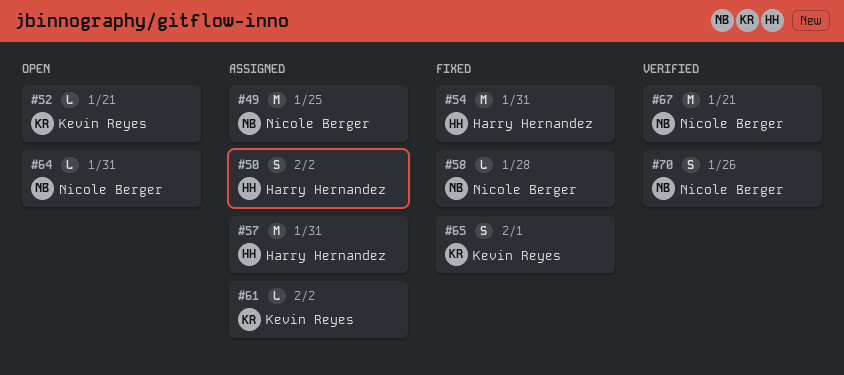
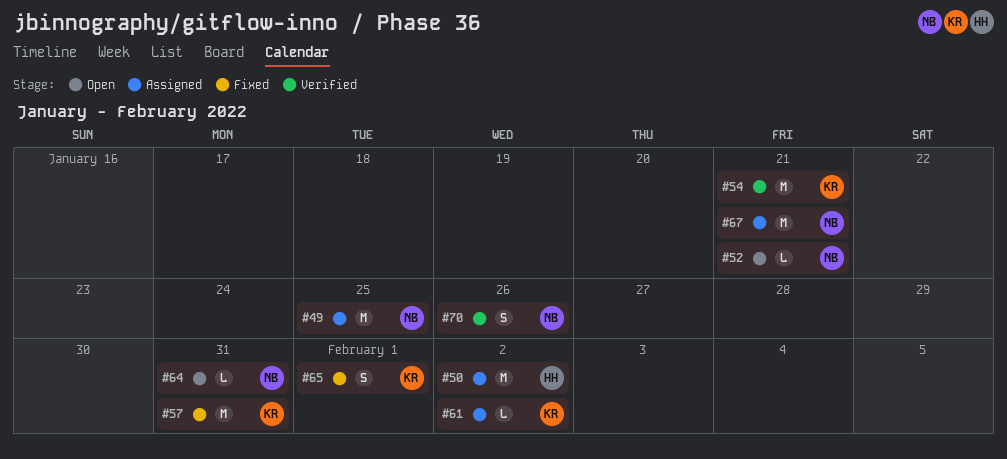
#50, estimate: S -> M
#52, owner: Kevin Reyes -> Nicole Berger
#54, status: Fixed -> Verified
#54, owner: Harry Hernandez -> Kevin Reyes
#54, due: Jan 31 -> Jan 21
#57, status: Assigned -> Fixed
#57, owner: Harry Hernandez -> Kevin Reyes
#58: present -> none
#67, status: Verified -> Assigned

